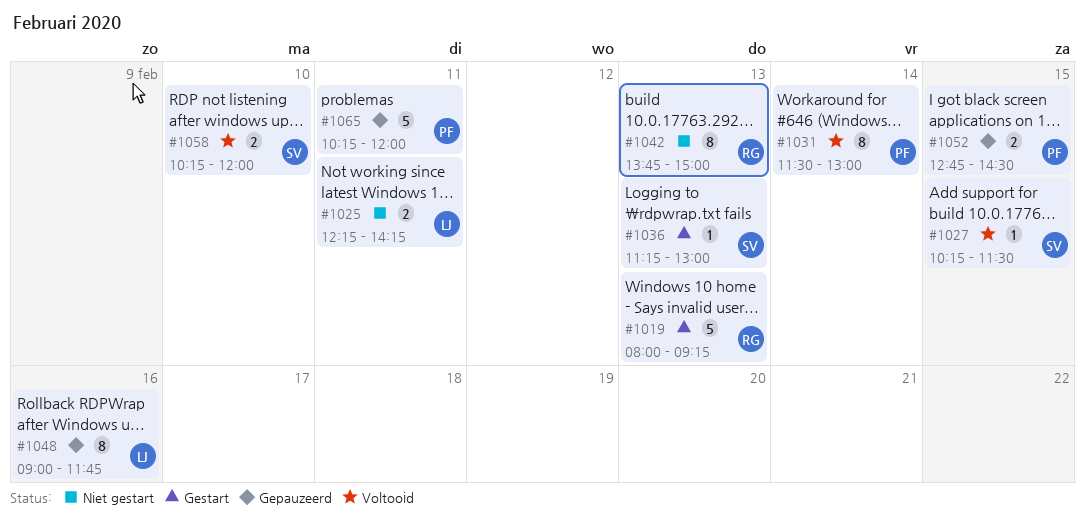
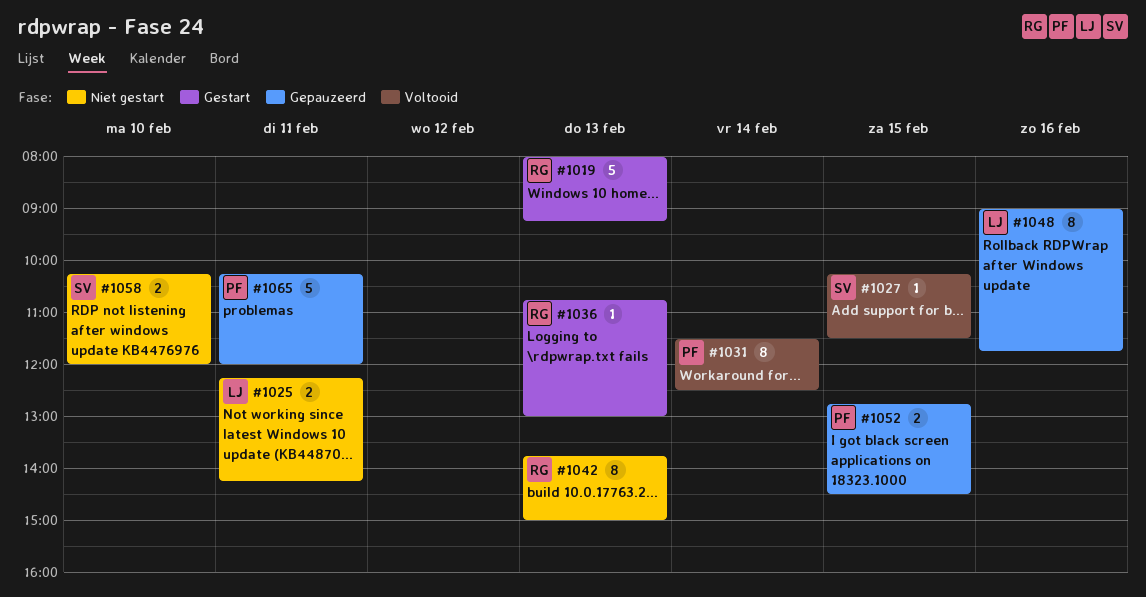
#1031, ends: 13:00 -> 12:30
#1036, owner: SV -> RG
#1036, begins: 11:15 -> 10:45
#1058, status: Voltooid -> Niet gestart

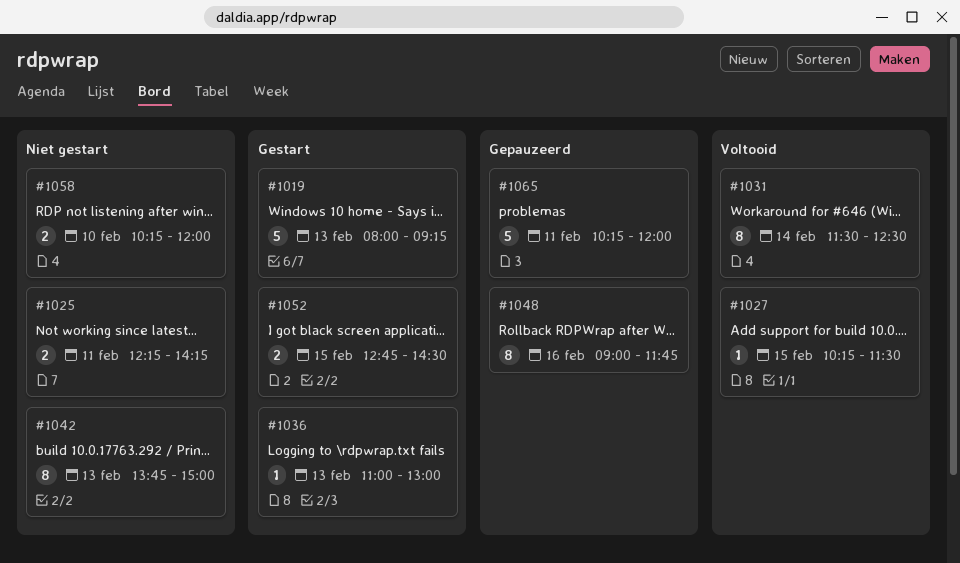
#1036, begins: 10:45 -> 11:00
#1052, status: Gepauzeerd -> Gestart

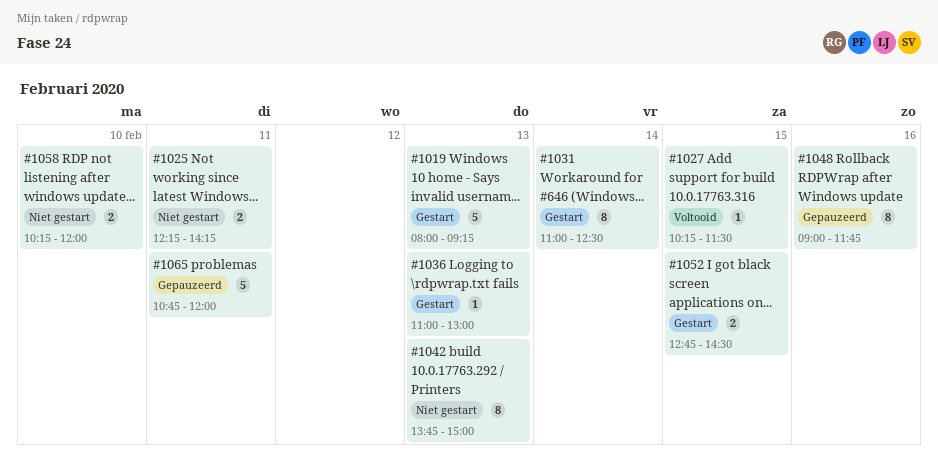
#1031, status: Voltooid -> Gestart
#1031, begins: 11:30 -> 11:00
#1065, begins: 10:15 -> 10:45

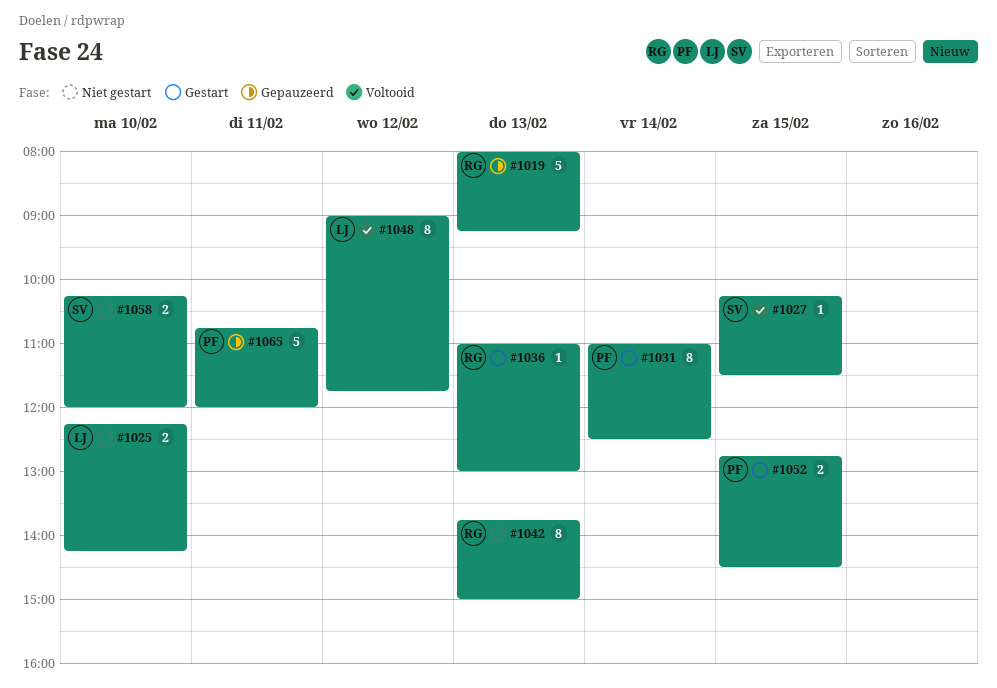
#1019, status: Gestart -> Gepauzeerd
#1025, day: Feb 11 -> Feb 10
#1048, status: Gepauzeerd -> Voltooid
#1048, day: Feb 16 -> Feb 12

